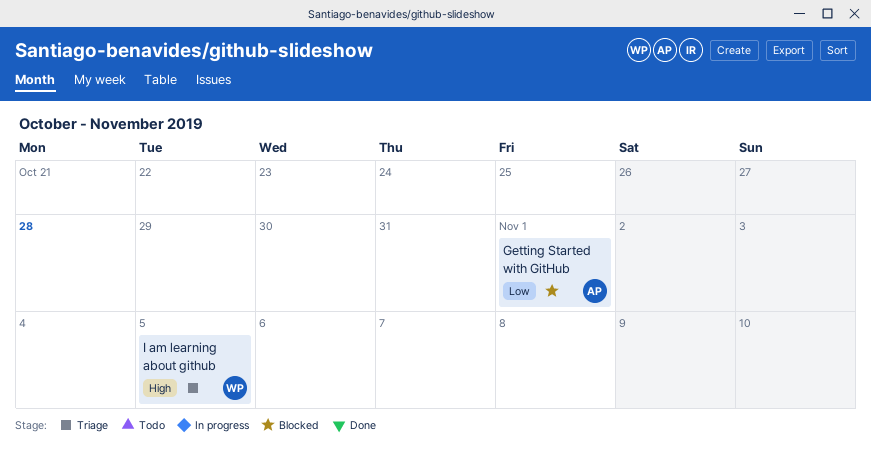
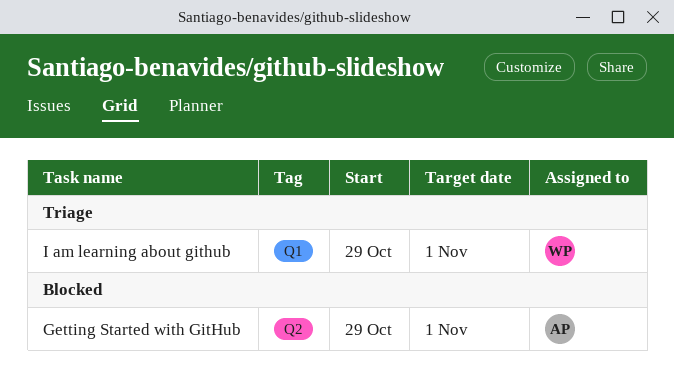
I am learning about github, due: Nov 5 -> Nov 1

